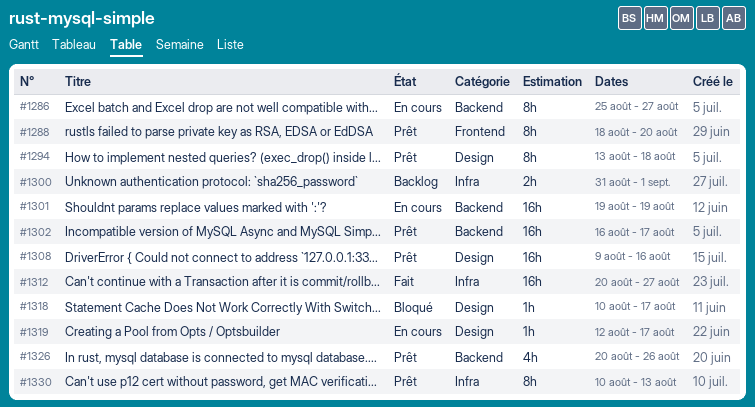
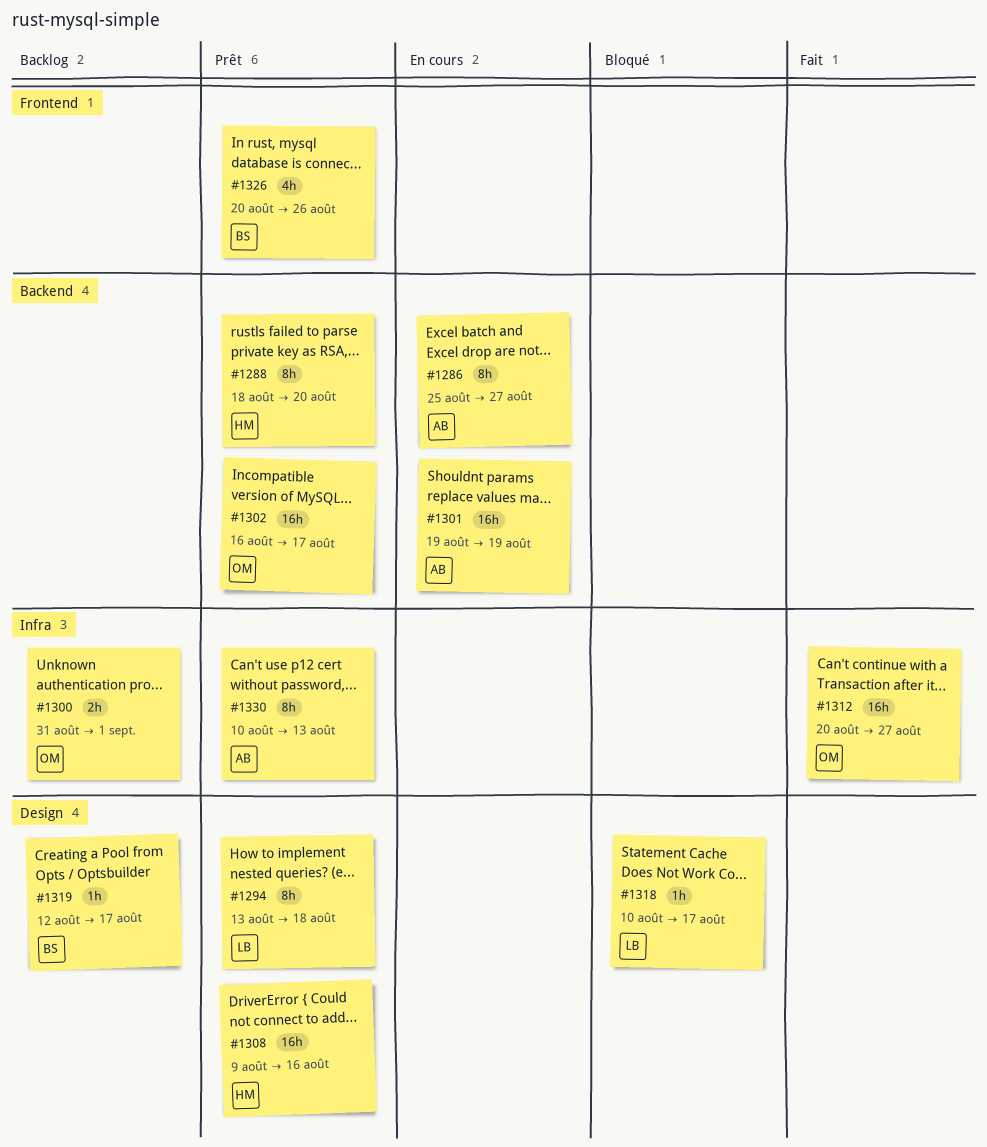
#1288, label: Frontend -> Backend
#1319, status: En cours -> Backlog
#1326, label: Backend -> Frontend

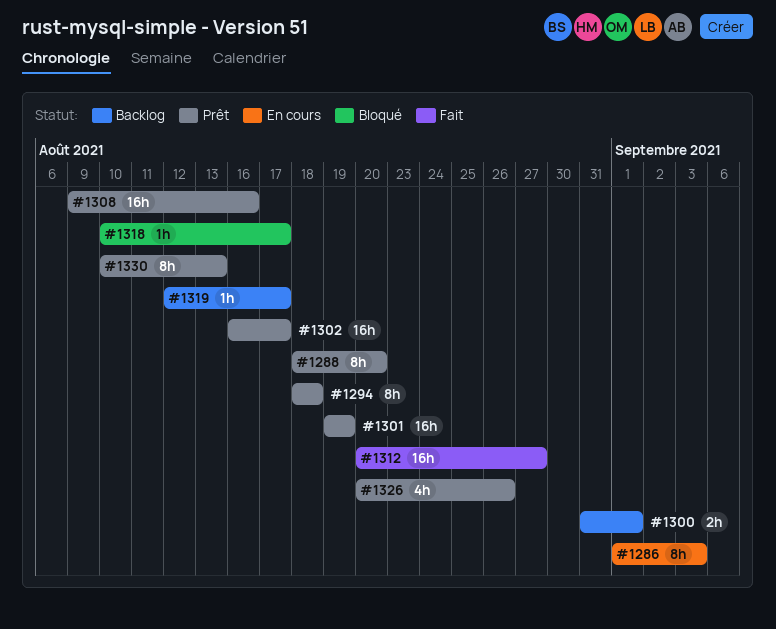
#1286, start: Aug 25 -> Sep 1
#1286, due: Aug 27 -> Sep 3
#1294, start: Aug 13 -> Aug 18
#1301, status: En cours -> Prêt

